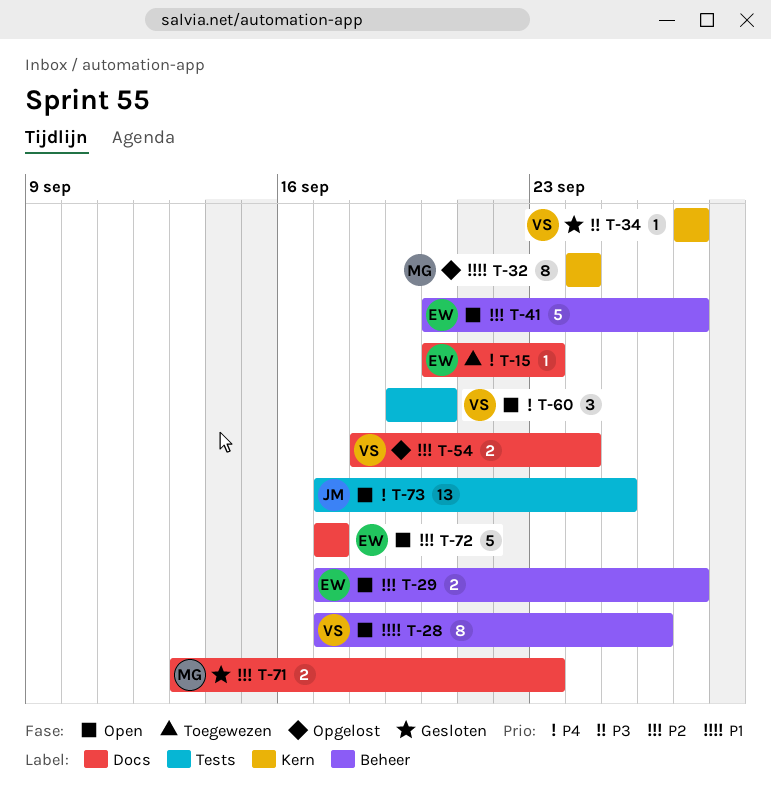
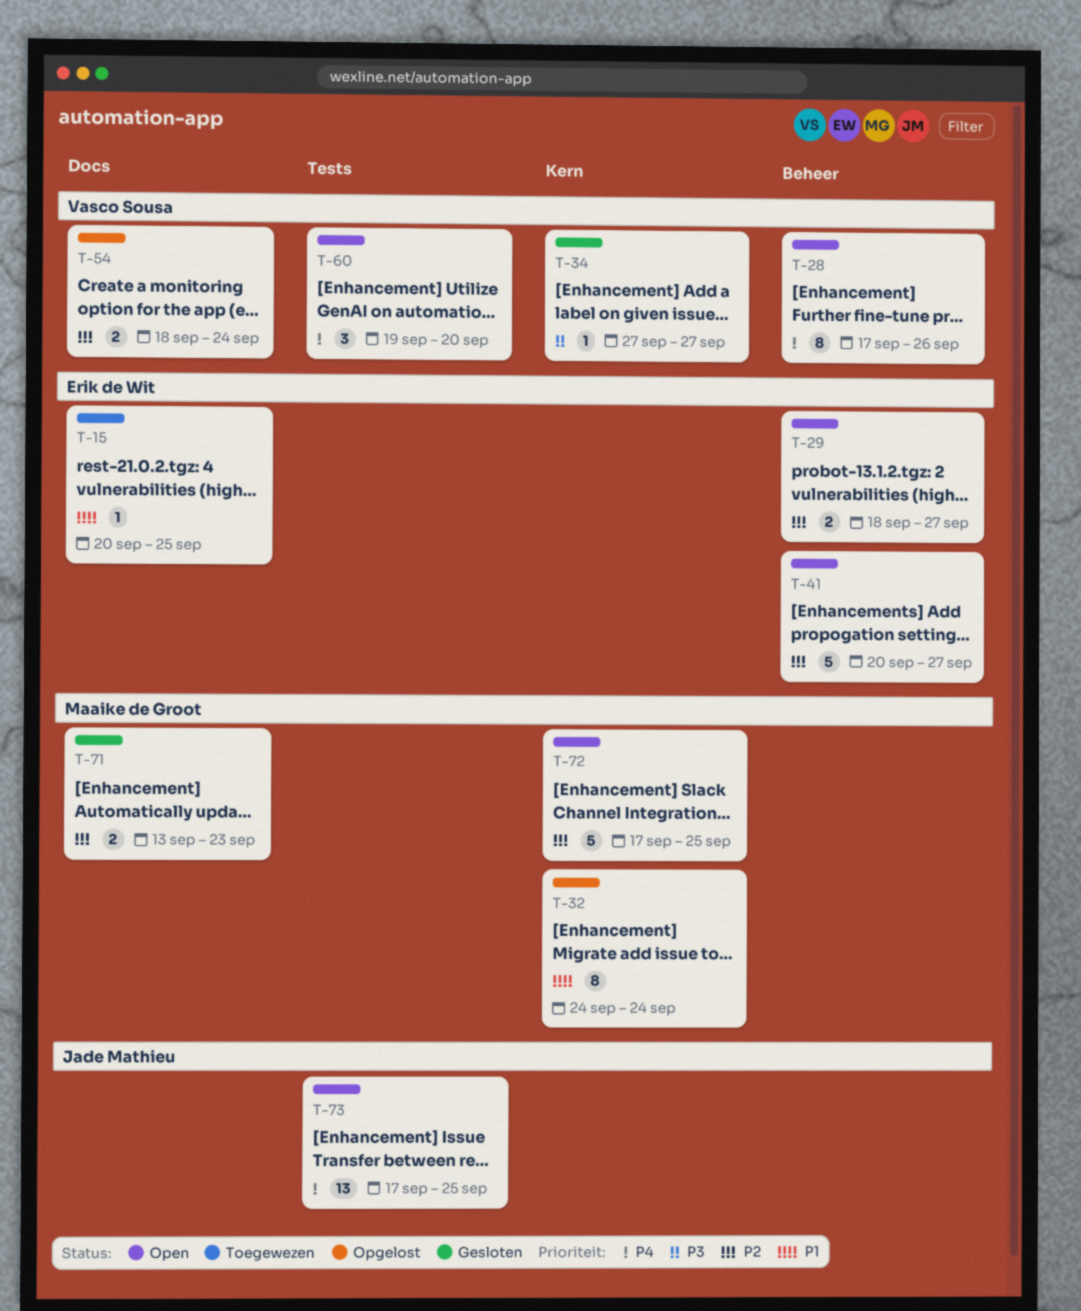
T-15, priority: P4 -> P1
T-15, due: Sep 23 -> Sep 25
T-28, priority: P1 -> P4
T-29, start: Sep 17 -> Sep 18
T-72, owner: Erik de Wit -> Maaike de Groot
T-72, label: Docs -> Kern
T-72, due: Sep 17 -> Sep 25

